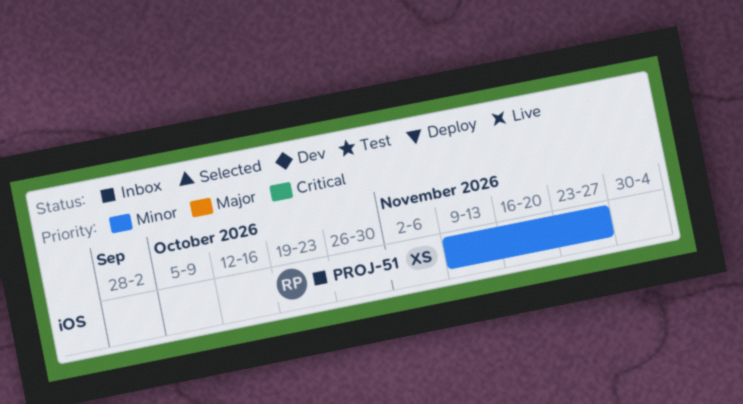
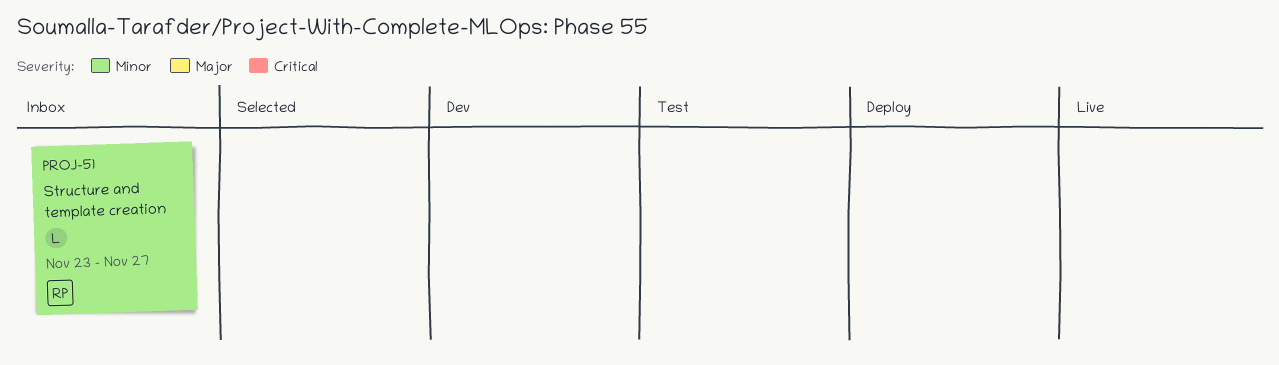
PROJ-51, estimate: XS -> L
PROJ-51, start: Nov 9 -> Nov 23

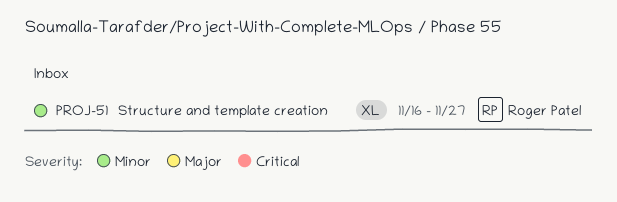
PROJ-51, estimate: L -> XL
PROJ-51, start: Nov 23 -> Nov 16

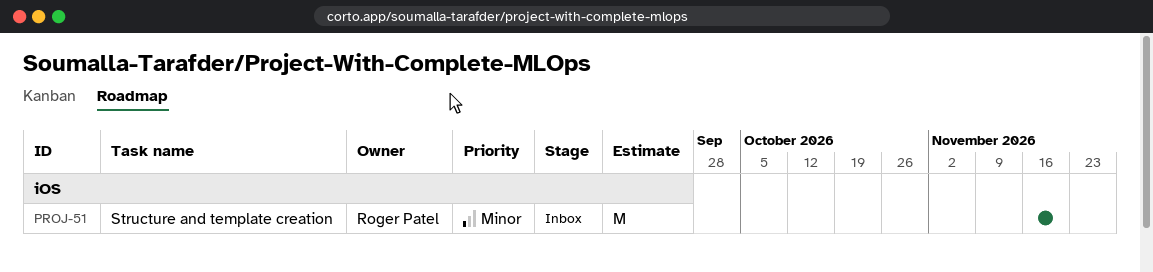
PROJ-51, estimate: XL -> M
PROJ-51, due: Nov 27 -> Nov 20

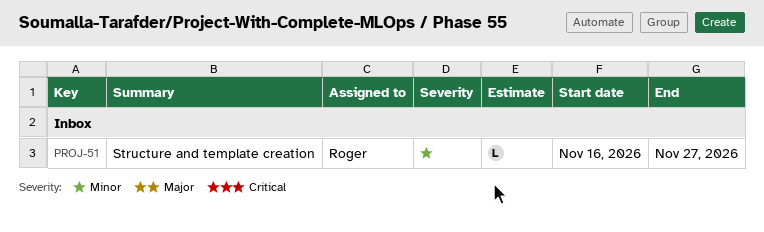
PROJ-51, estimate: M -> L
PROJ-51, due: Nov 20 -> Nov 27

